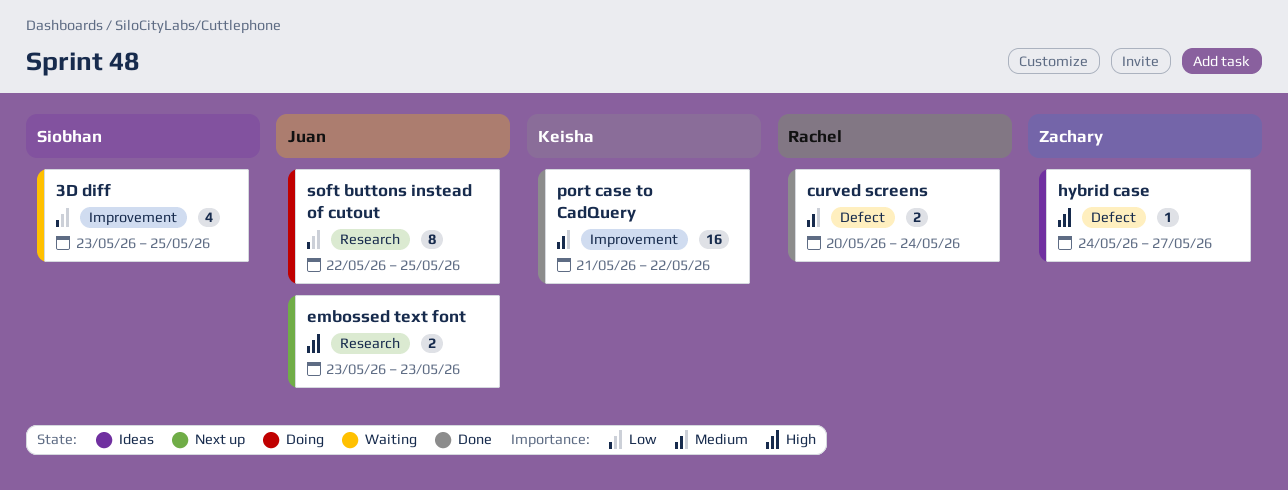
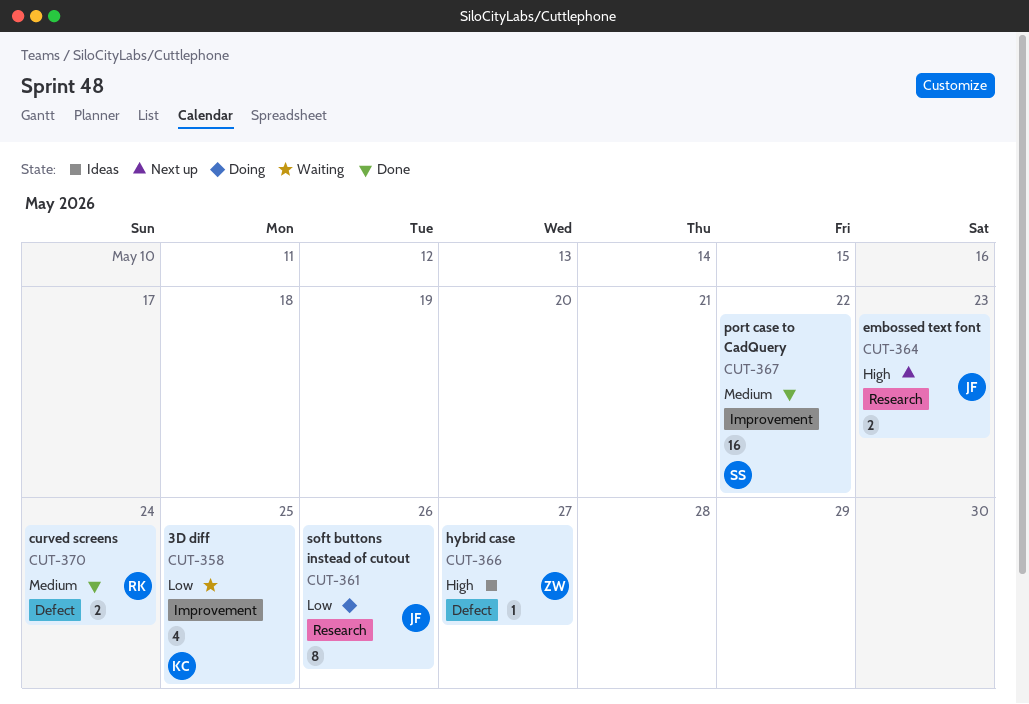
3D diff, owner: Siobhan -> Keisha
port case to CadQuery, owner: Keisha -> Siobhan
soft buttons instead of cutout, due: May 25 -> May 26

